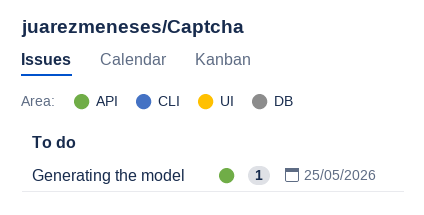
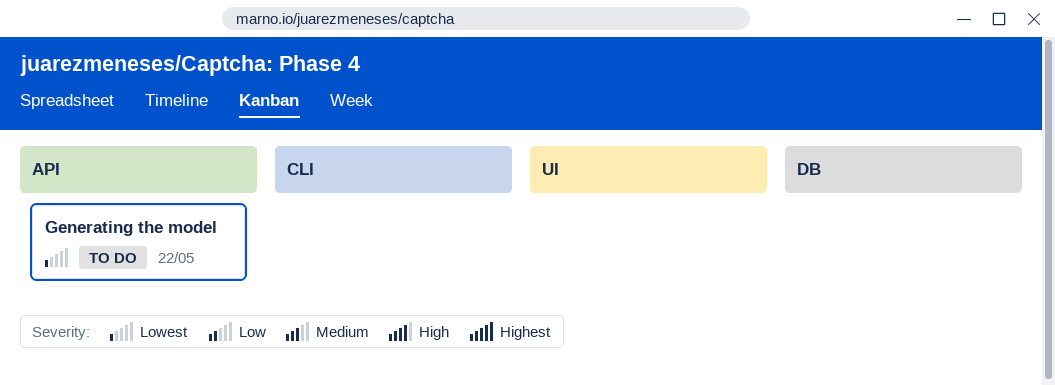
Generating the model, due: May 25 -> May 22

